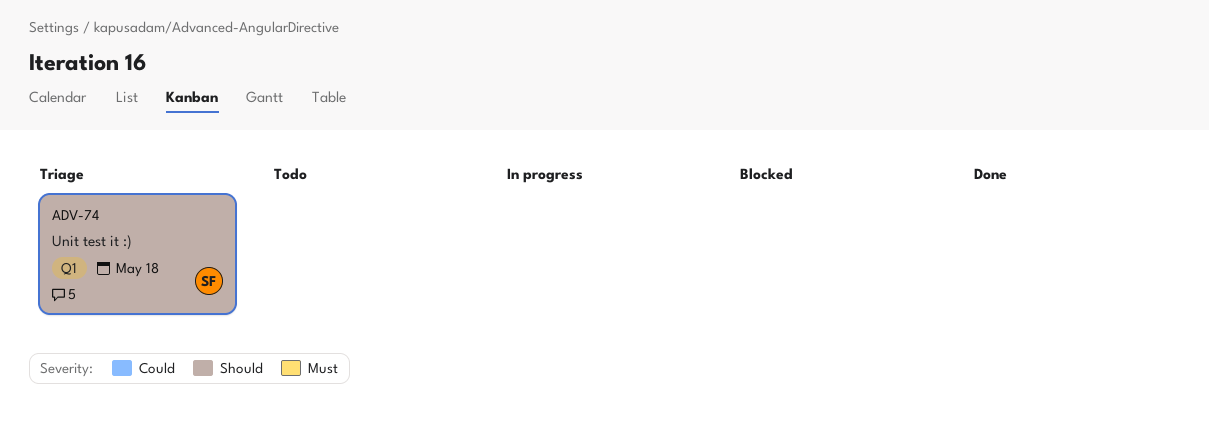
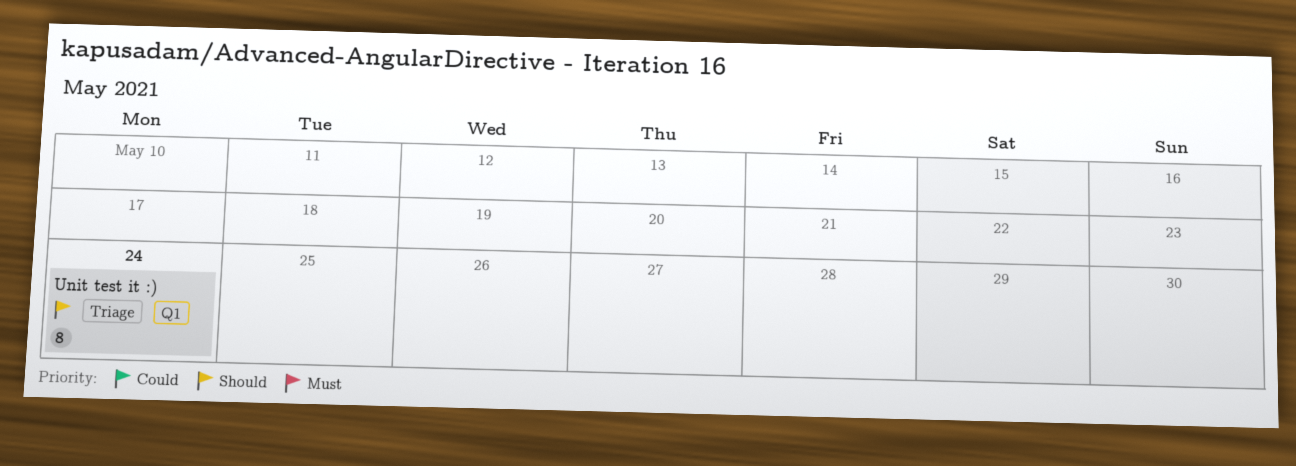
Unit test it :), due: May 18 -> May 24

